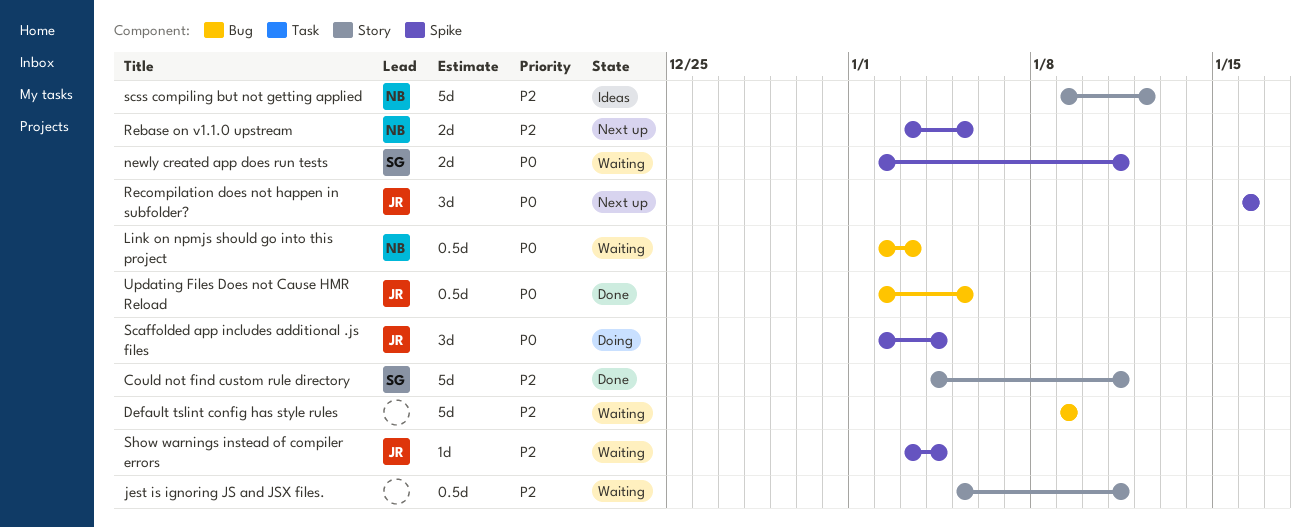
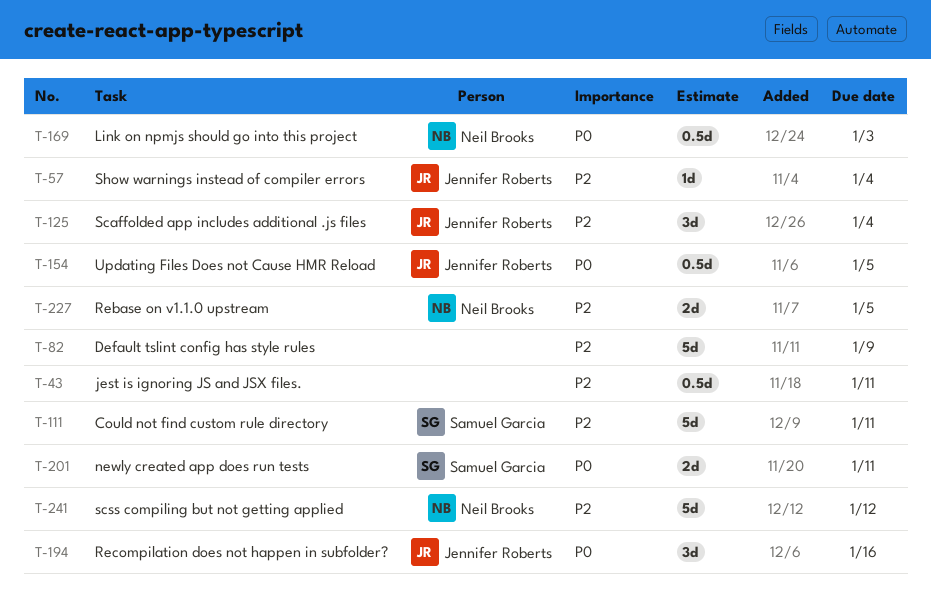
Scaffolded app includes additional .js files, priority: P0 -> P2

